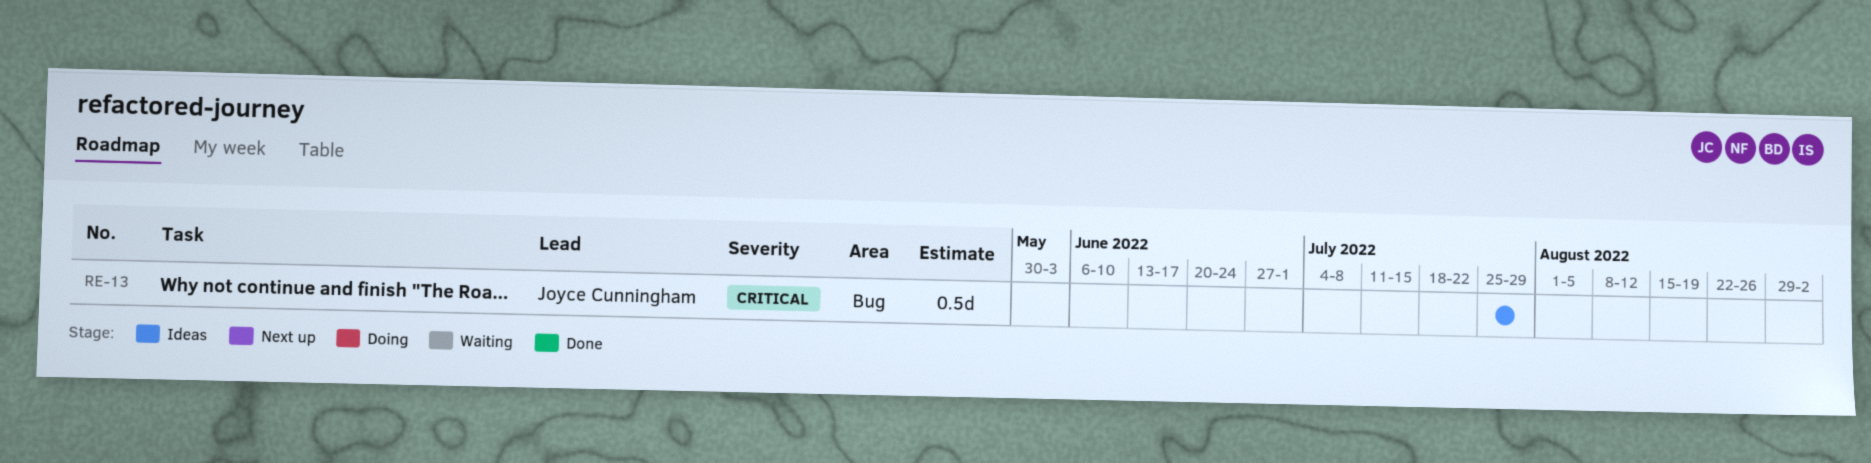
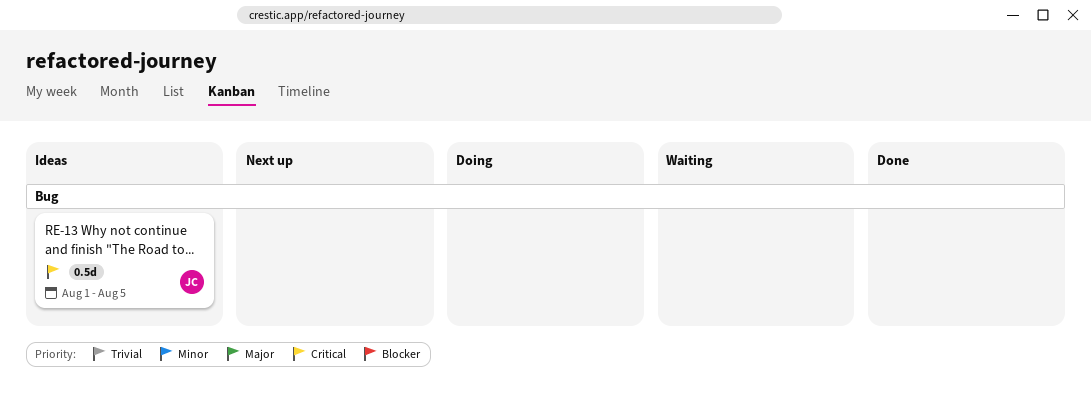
RE-13, start: Jul 25 -> Aug 1
RE-13, due: Jul 29 -> Aug 5

